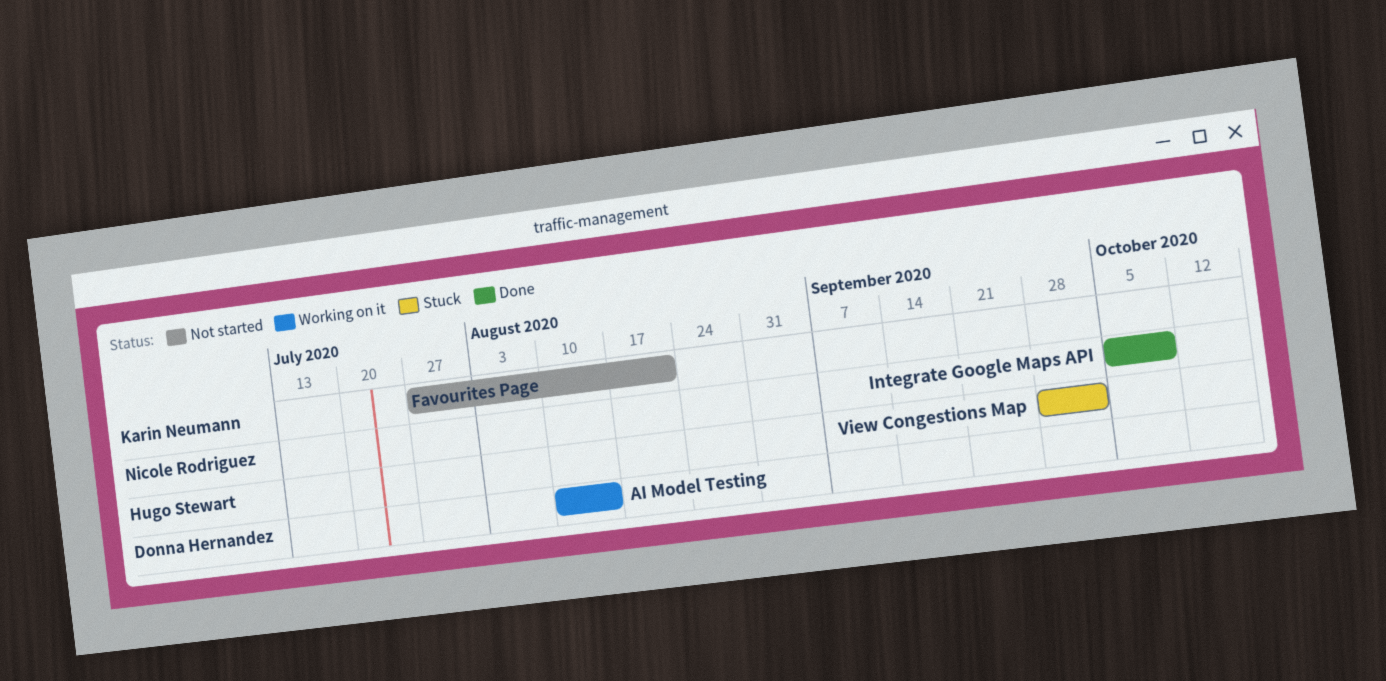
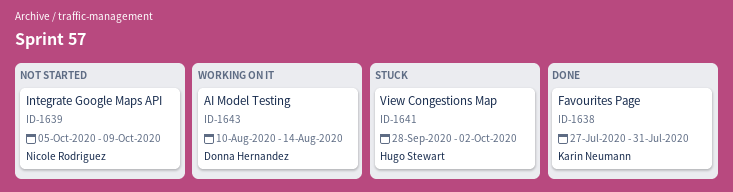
Favourites Page, status: Not started -> Done
Favourites Page, due: Aug 21 -> Jul 31
Integrate Google Maps API, status: Done -> Not started

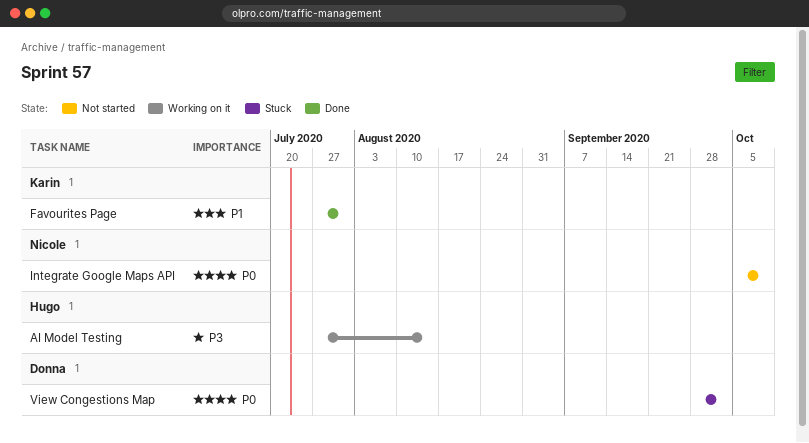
AI Model Testing, owner: Donna Hernandez -> Hugo Stewart
AI Model Testing, start: Aug 10 -> Jul 27
View Congestions Map, owner: Hugo Stewart -> Donna Hernandez

